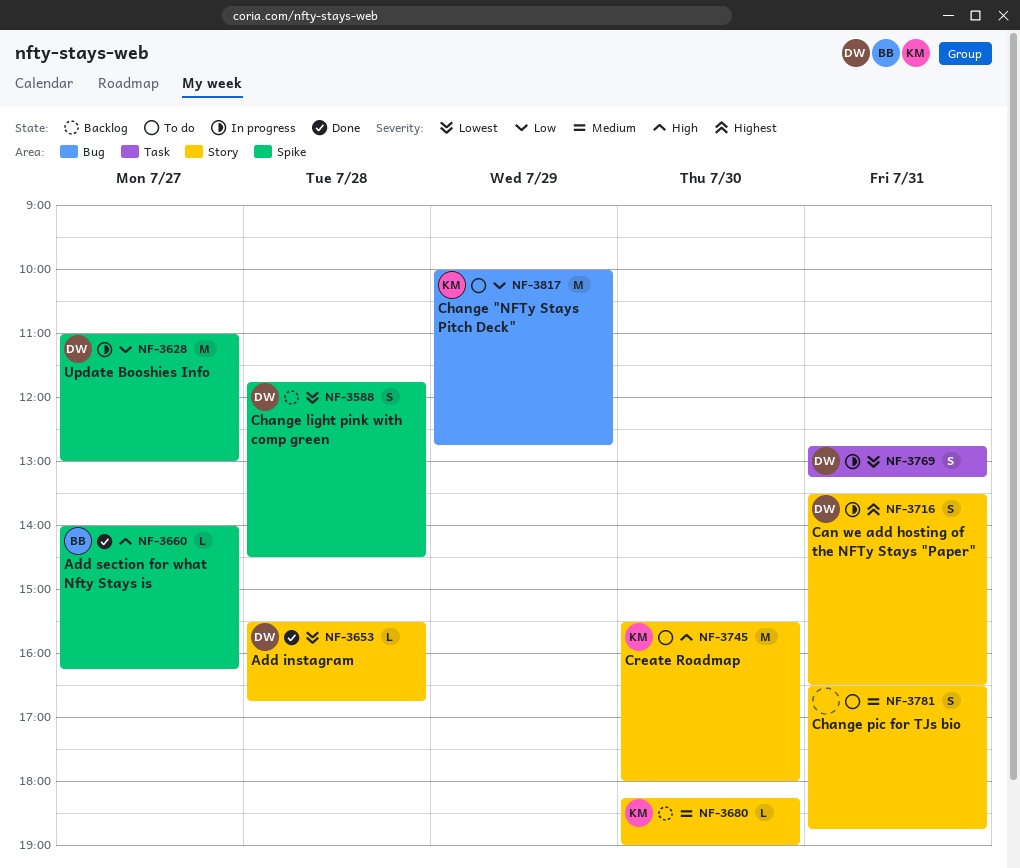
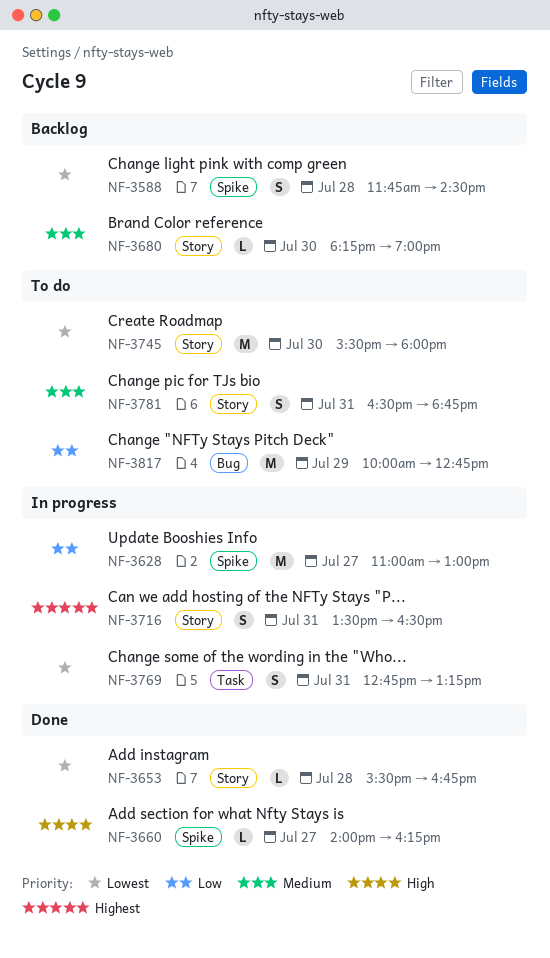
NF-3745, priority: High -> Lowest

